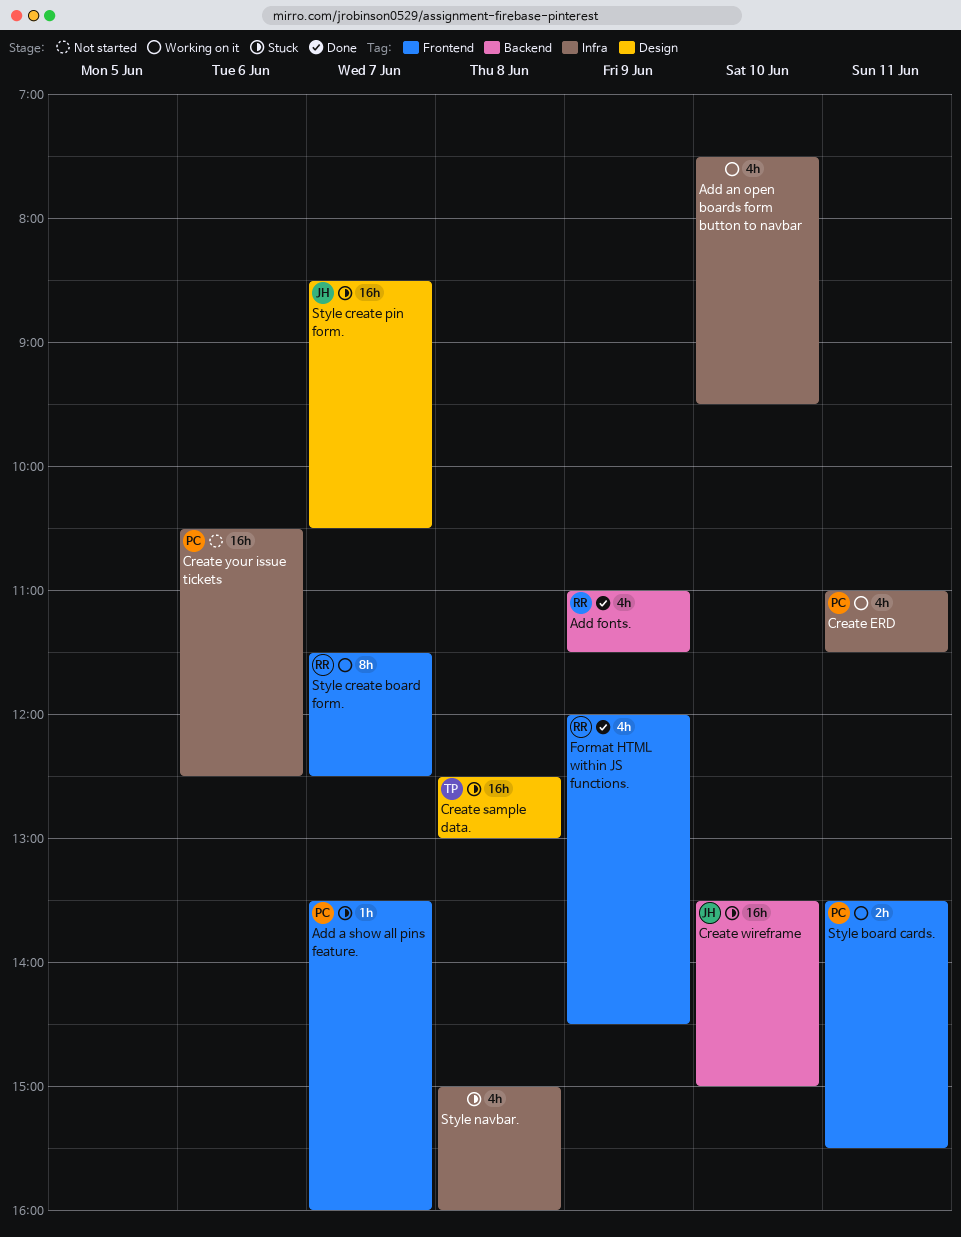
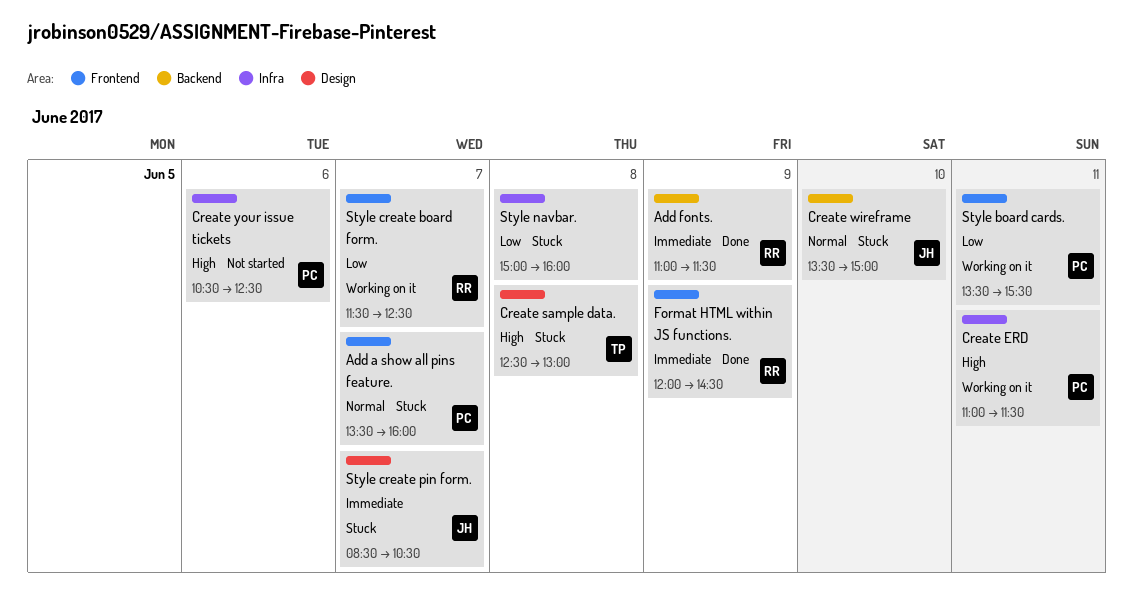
Add an open boards form button to navbar: present -> none

